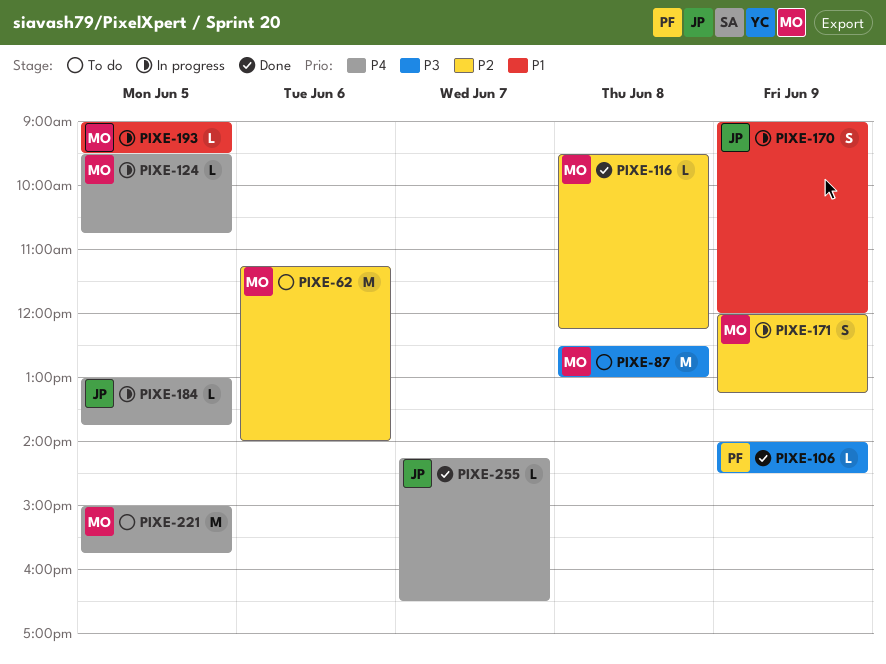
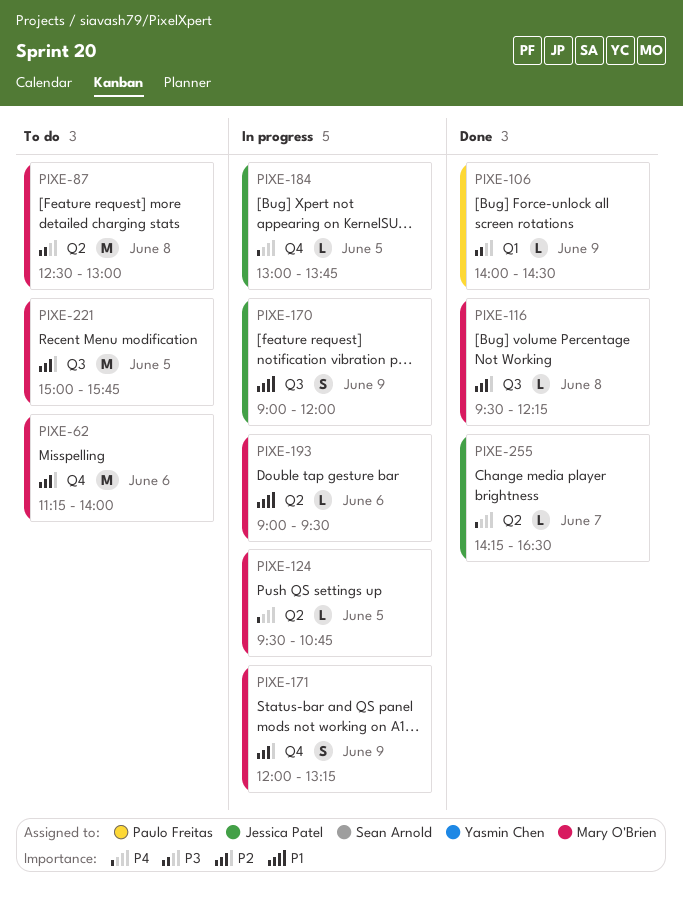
PIXE-193, day: Jun 5 -> Jun 6
PIXE-221, priority: P4 -> P2

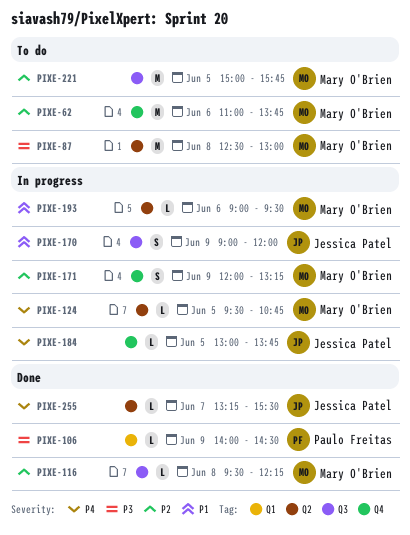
PIXE-62, begins: 11:15 -> 11:00
PIXE-62, ends: 14:00 -> 13:45
PIXE-255, begins: 14:15 -> 13:15
PIXE-255, ends: 16:30 -> 15:30

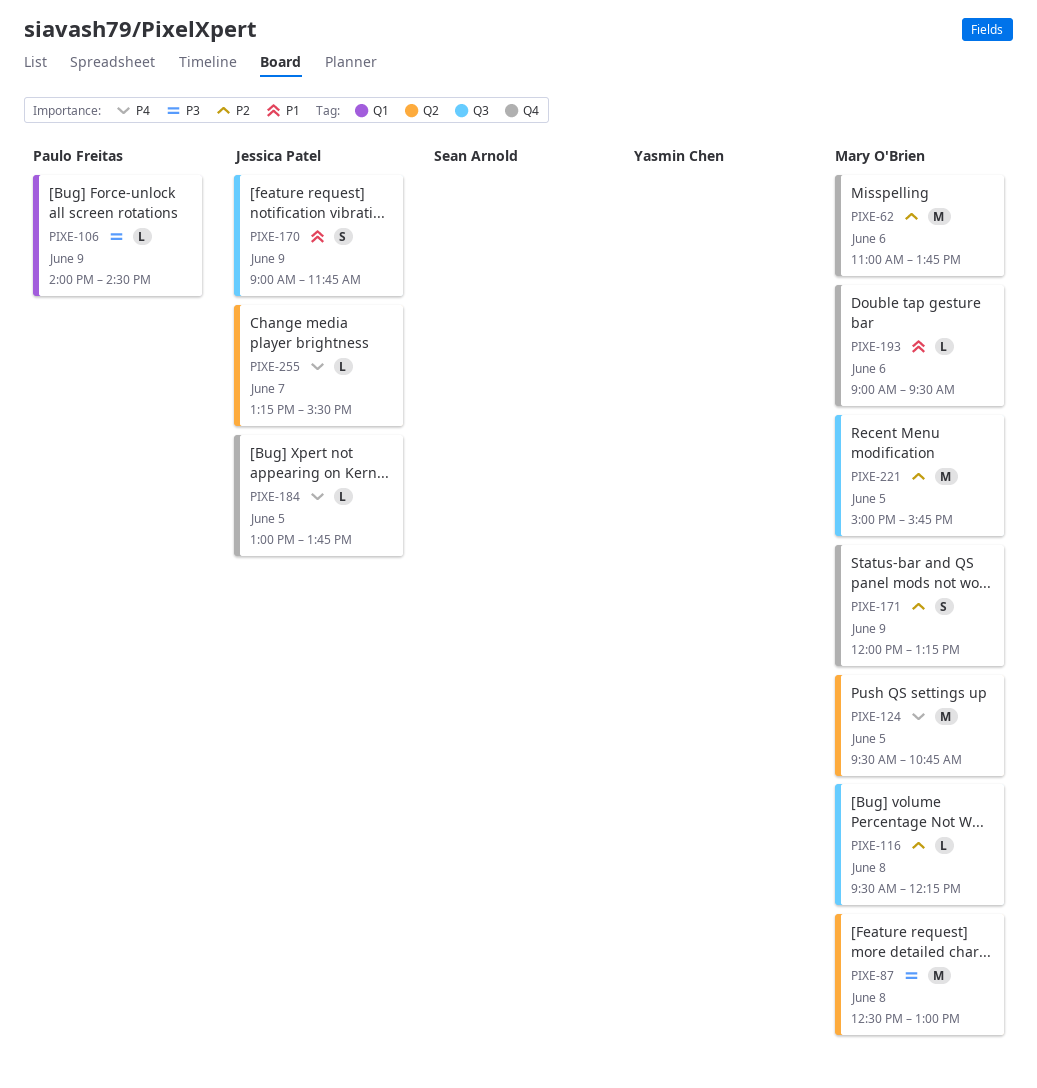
PIXE-124, estimate: L -> M
PIXE-170, ends: 12:00 -> 11:45
PIXE-193, label: Q2 -> Q4

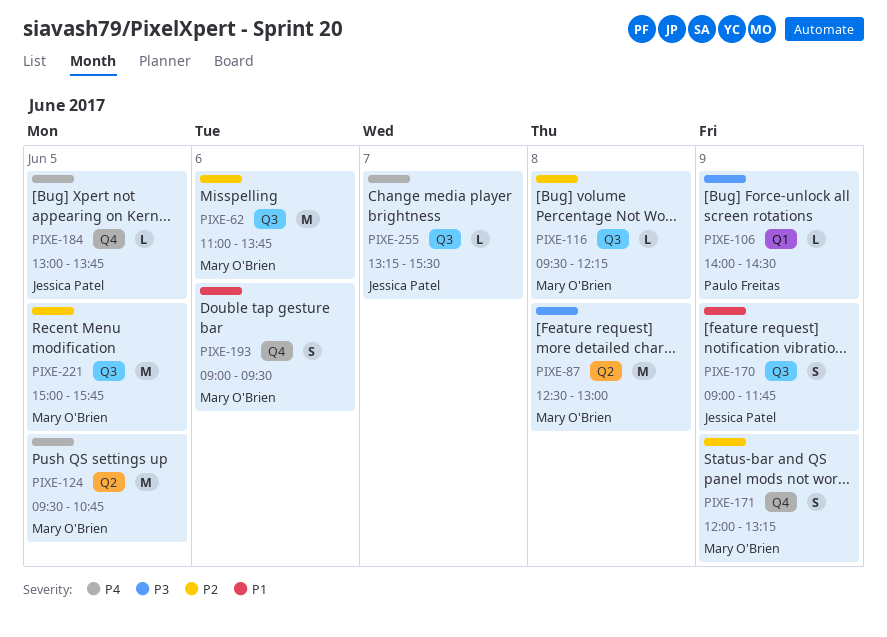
PIXE-62, label: Q4 -> Q3
PIXE-193, estimate: L -> S
PIXE-255, label: Q2 -> Q3

